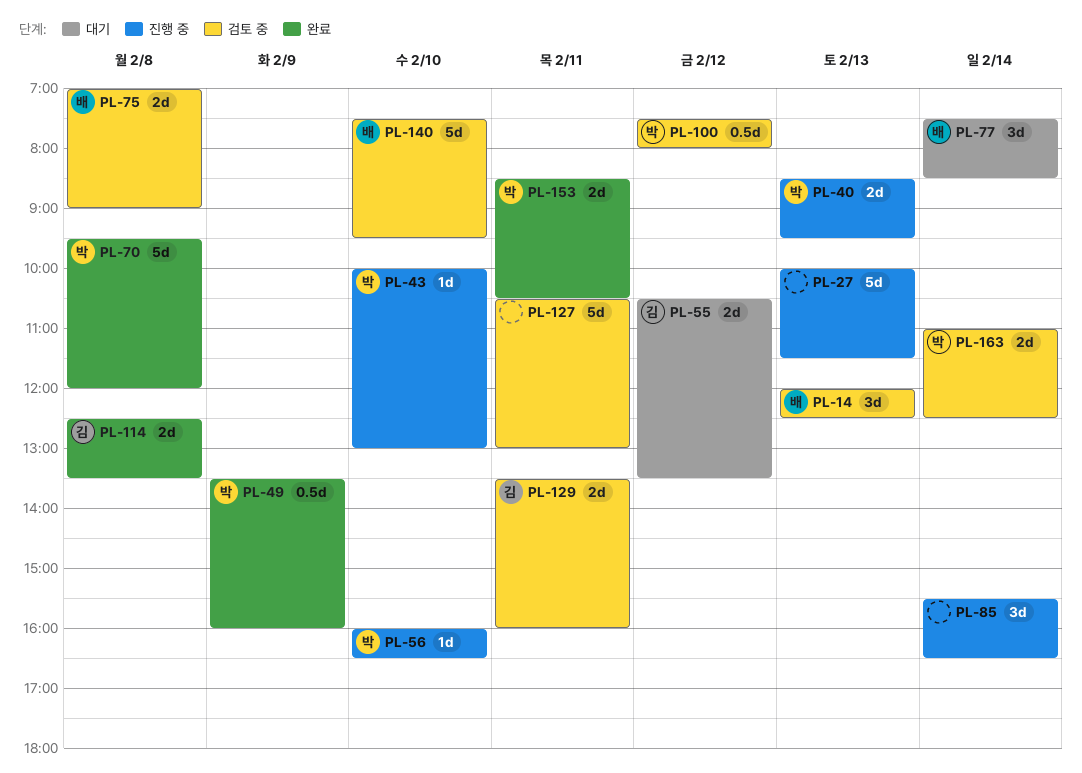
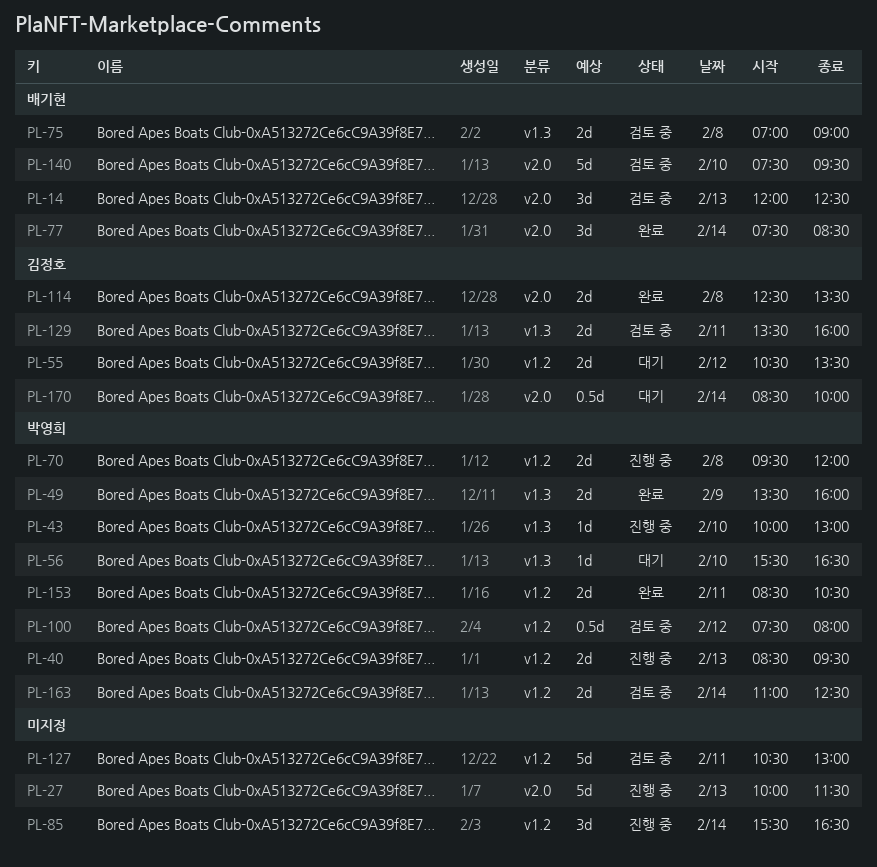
PL-49, estimate: 0.5d -> 2d
PL-56, status: 진행 중 -> 대기
PL-56, begins: 16:00 -> 15:30
PL-70, status: 완료 -> 진행 중
PL-70, estimate: 5d -> 2d
PL-77, status: 대기 -> 완료
PL-170: none -> present

